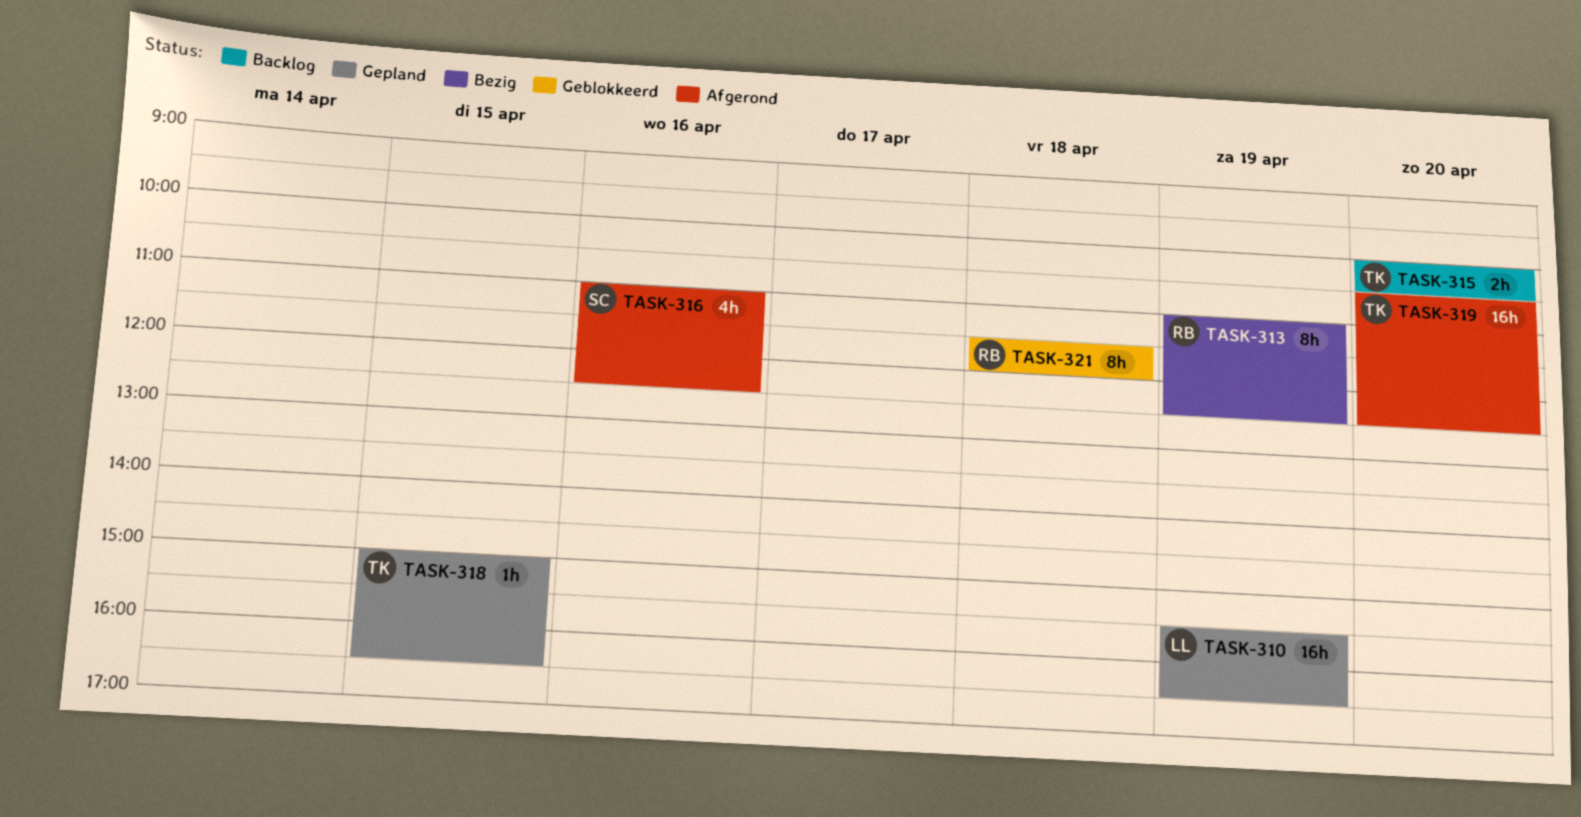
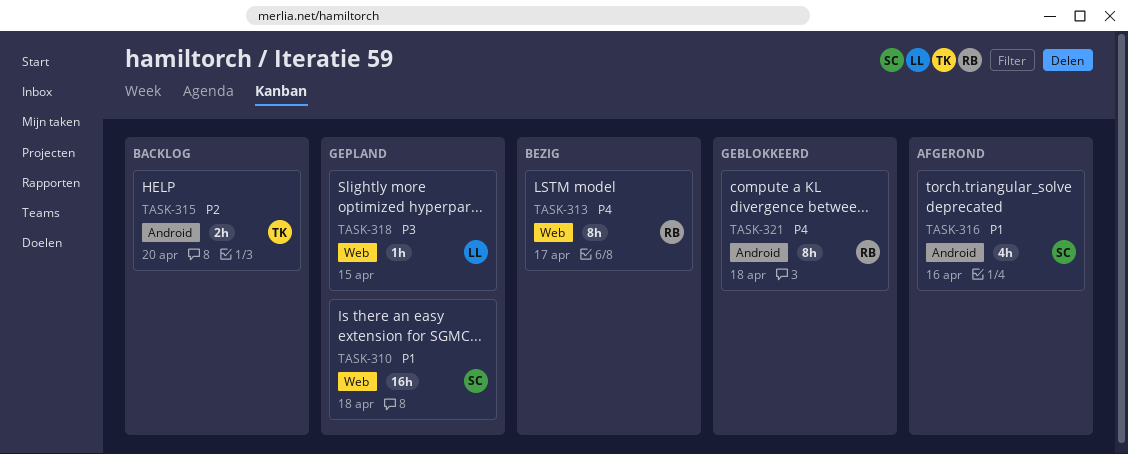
TASK-310, owner: LL -> SC
TASK-310, day: Apr 19 -> Apr 18
TASK-313, day: Apr 19 -> Apr 17
TASK-318, owner: TK -> LL
TASK-319: present -> none

